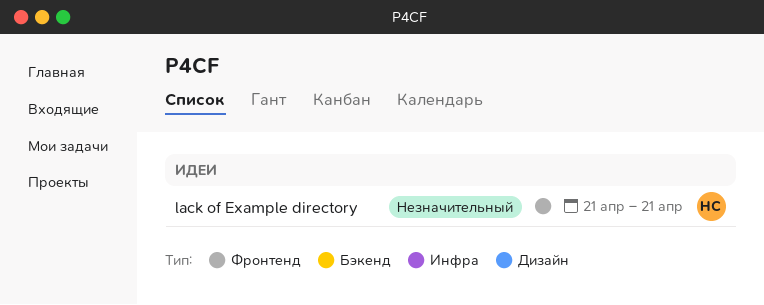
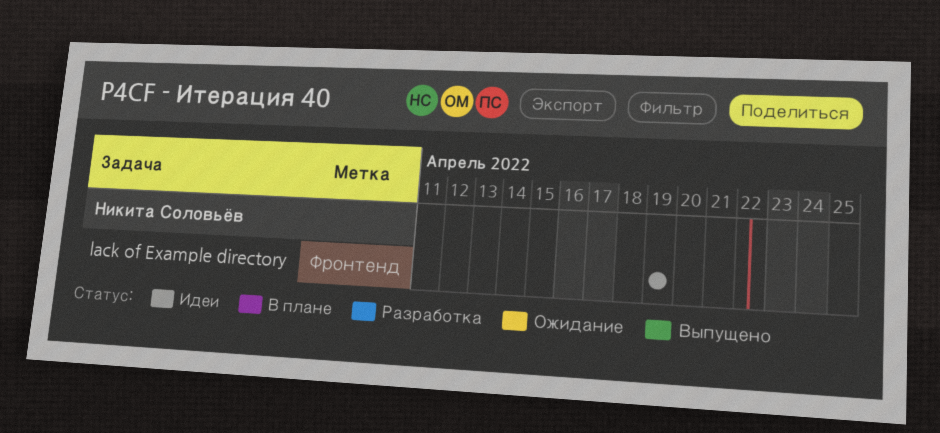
lack of Example directory, start: Apr 21 -> Apr 19
lack of Example directory, due: Apr 21 -> Apr 19

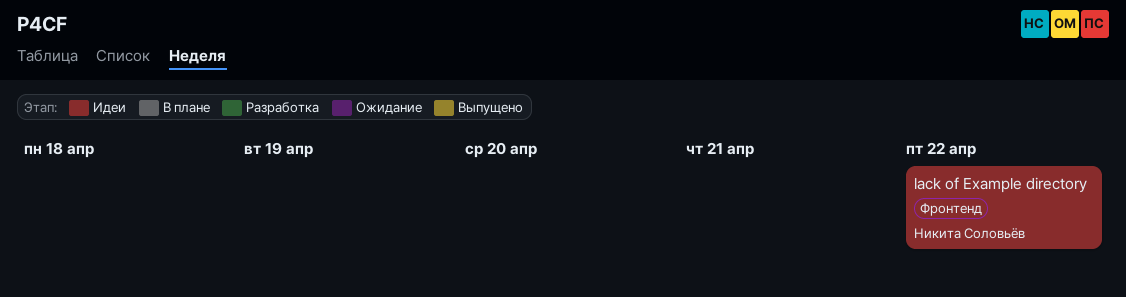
lack of Example directory, due: Apr 19 -> Apr 22

